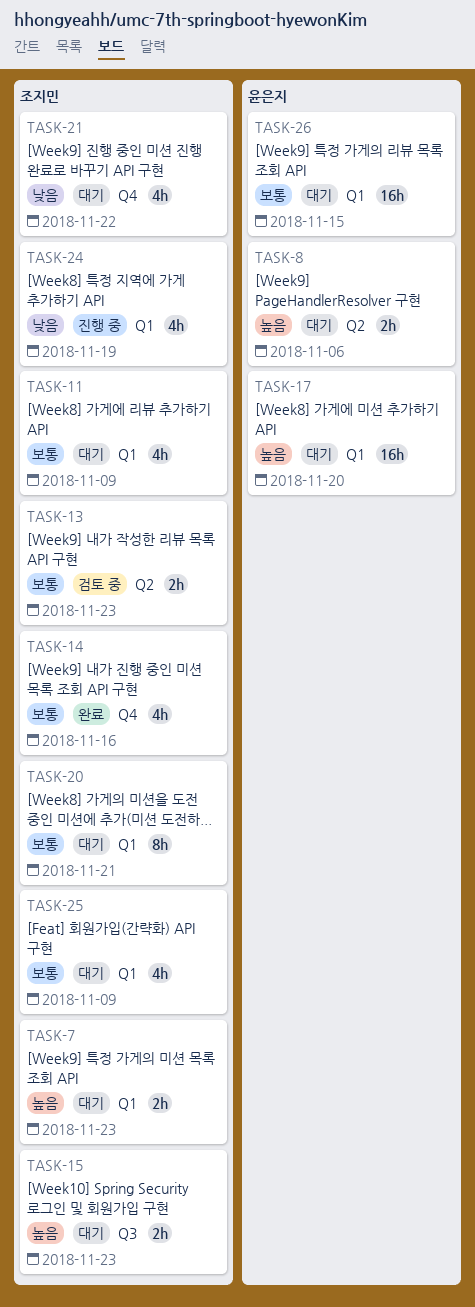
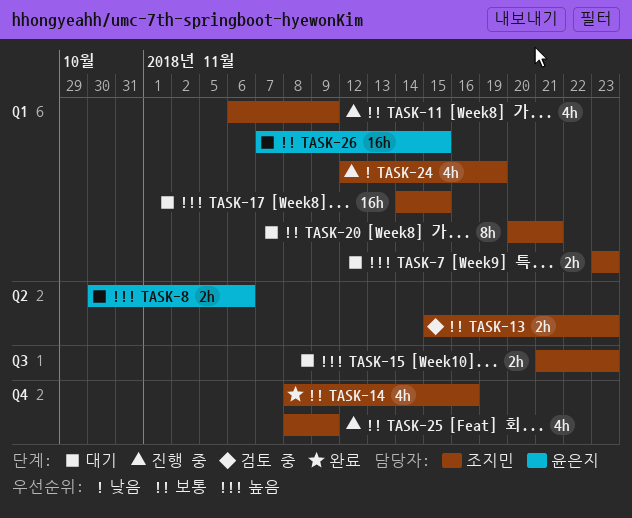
TASK-11, status: 대기 -> 진행 중
TASK-17, owner: 윤은지 -> 조지민
TASK-17, due: Nov 20 -> Nov 15
TASK-21: present -> none
TASK-25, status: 대기 -> 진행 중
TASK-25, label: Q1 -> Q4

